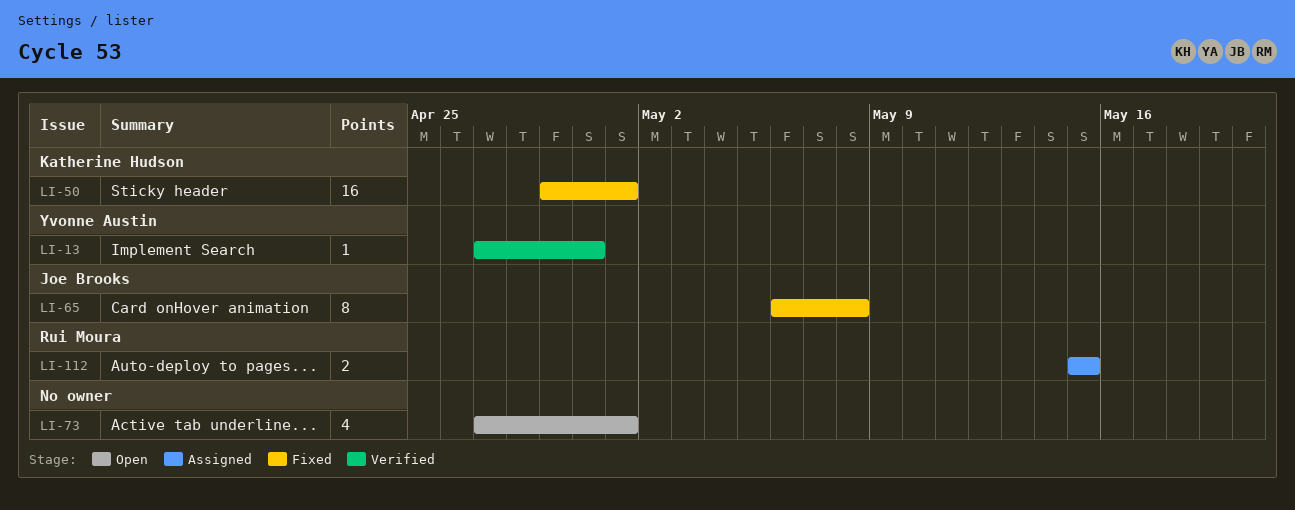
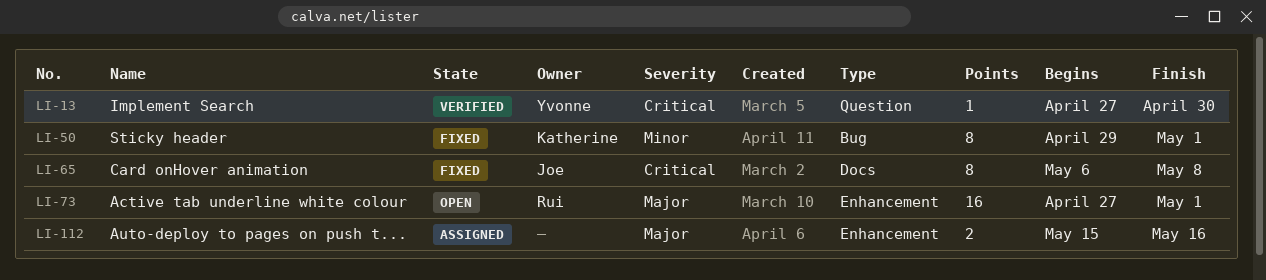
LI-50, estimate: 16 -> 8
LI-73, owner: none -> Rui Moura
LI-73, estimate: 4 -> 16
LI-112, owner: Rui Moura -> none
LI-112, due: May 15 -> May 16

